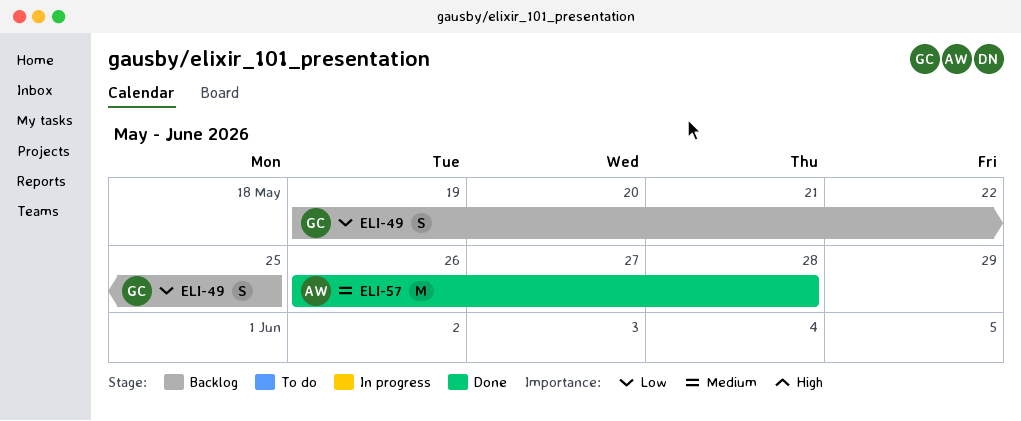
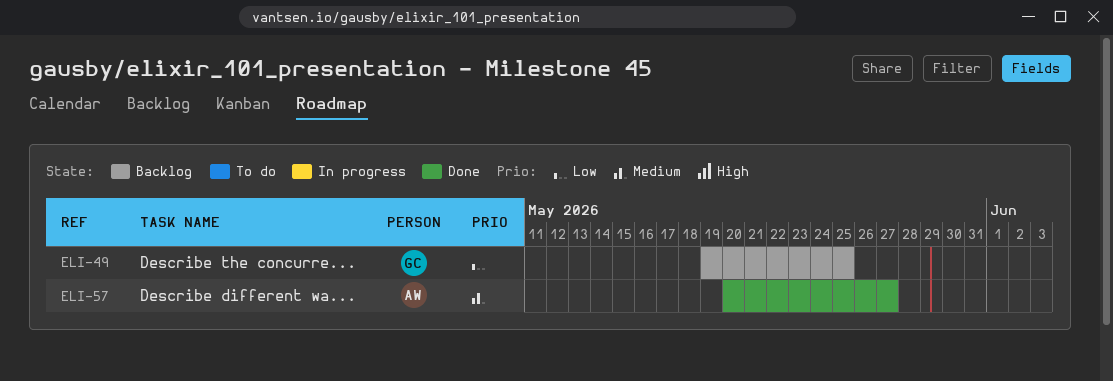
ELI-57, start: May 26 -> May 20
ELI-57, due: May 28 -> May 27

